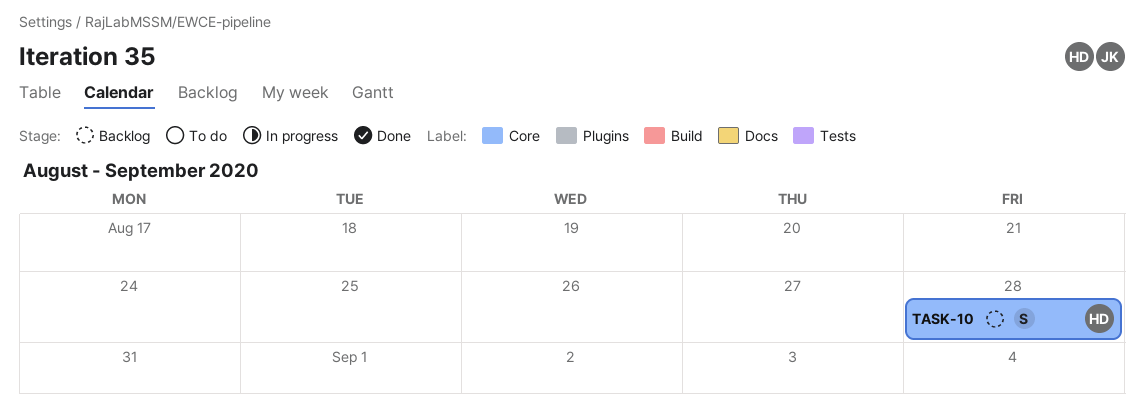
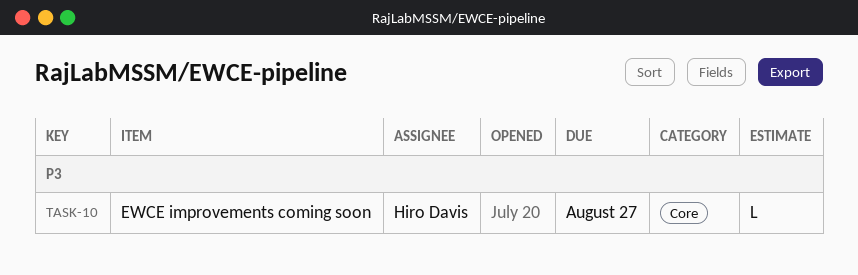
TASK-10, estimate: S -> L
TASK-10, due: Aug 28 -> Aug 27

